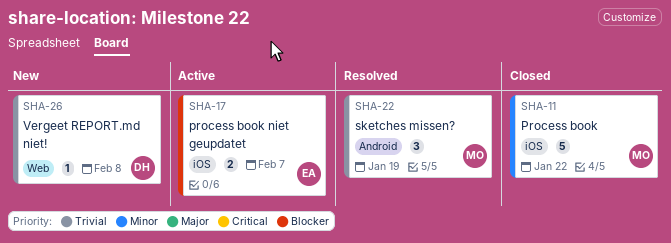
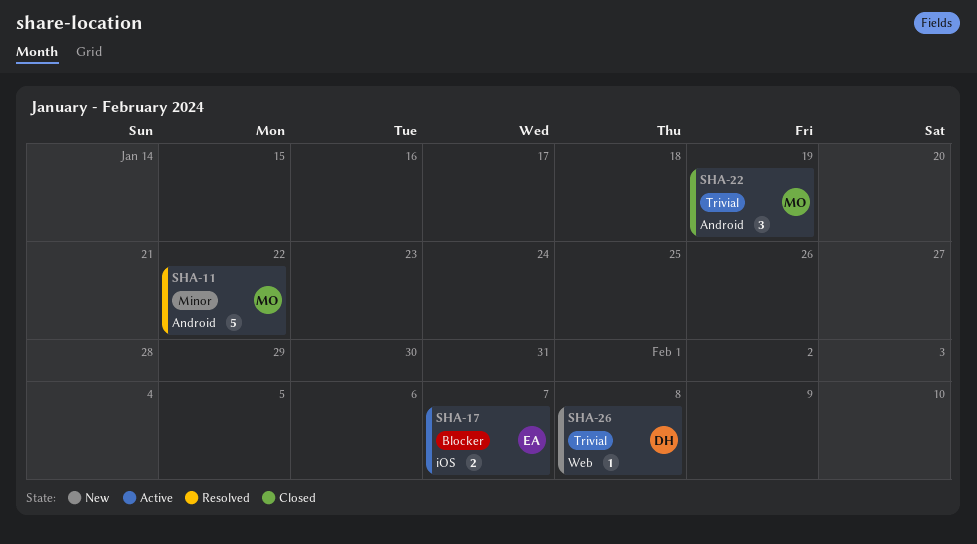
SHA-11, status: Closed -> Resolved
SHA-11, label: iOS -> Android
SHA-22, status: Resolved -> Closed

